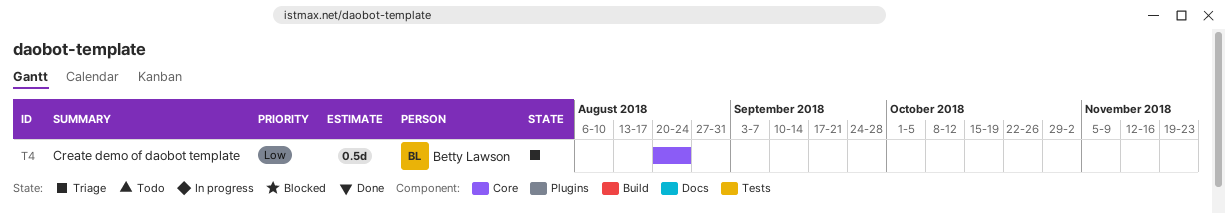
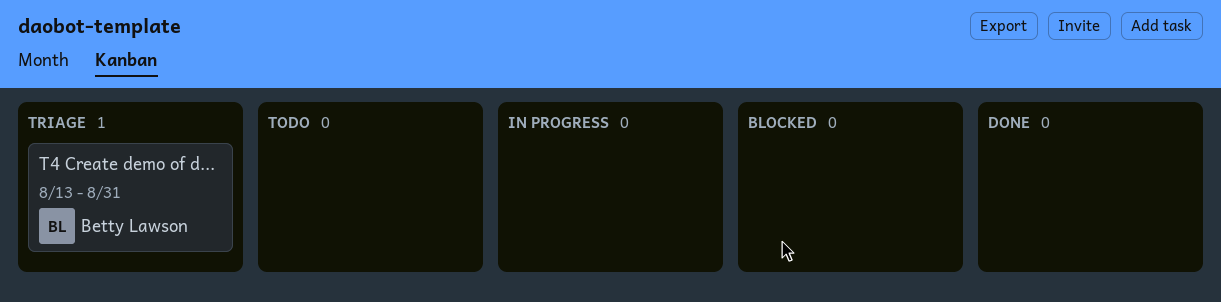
T4, start: Aug 20 -> Aug 13
T4, due: Aug 24 -> Aug 31

